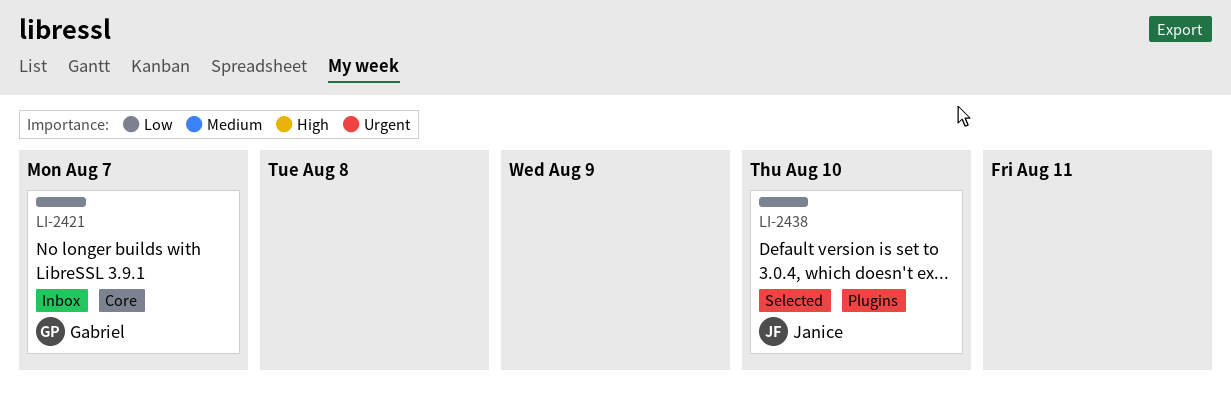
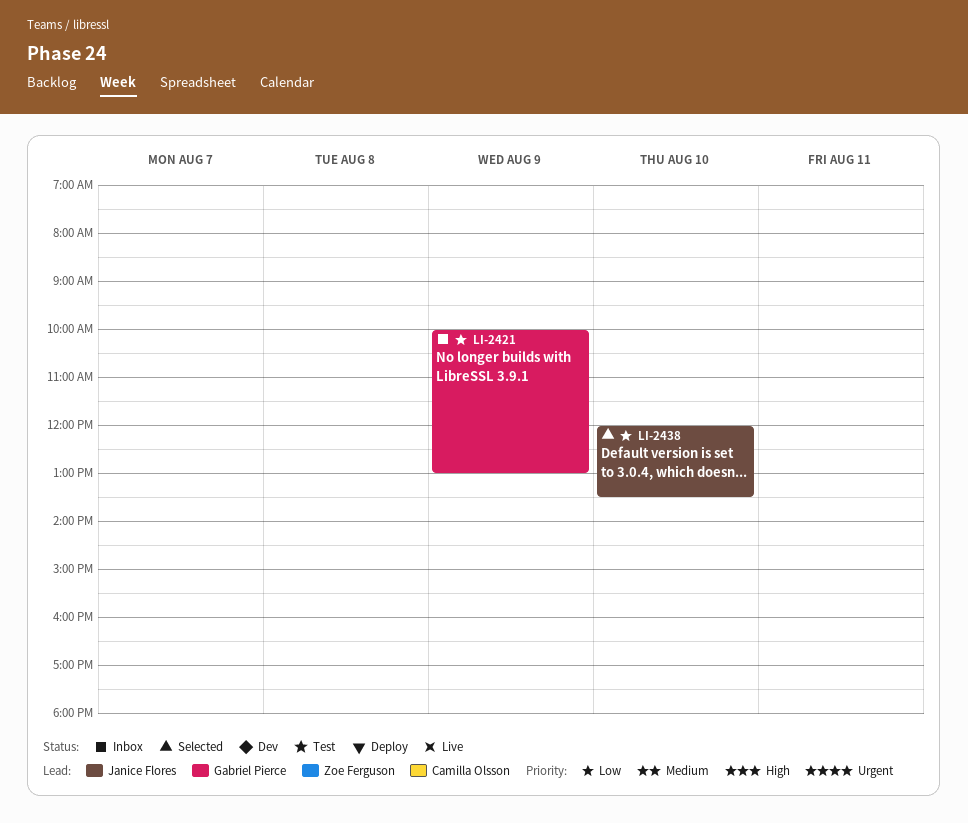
LI-2421, day: Aug 7 -> Aug 9

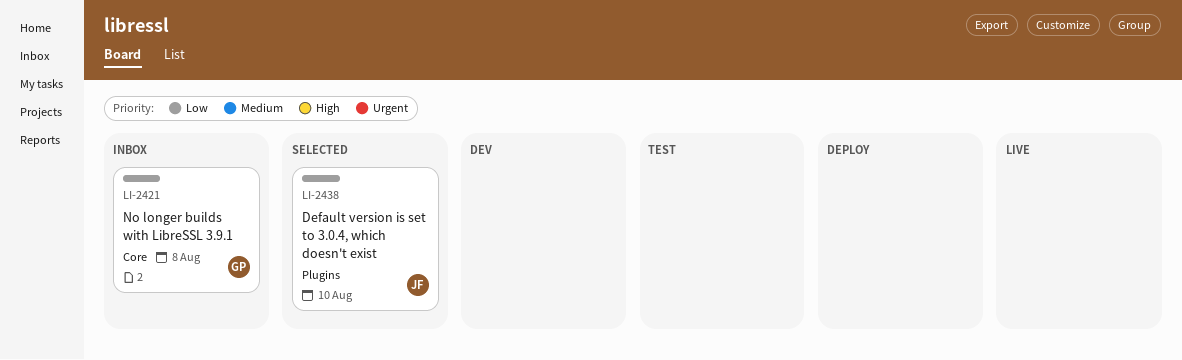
LI-2421, day: Aug 9 -> Aug 8

